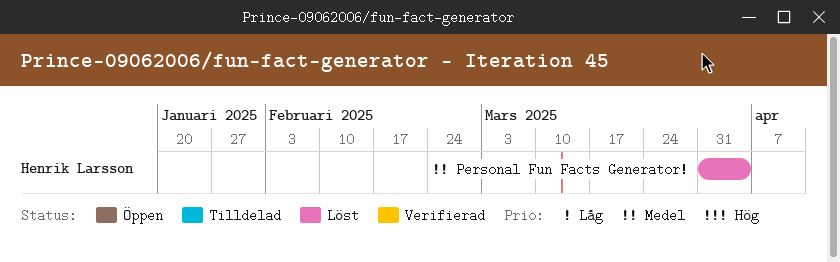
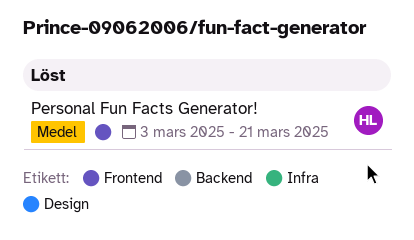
Personal Fun Facts Generator!, start: Mar 31 -> Mar 3
Personal Fun Facts Generator!, due: Apr 4 -> Mar 21

